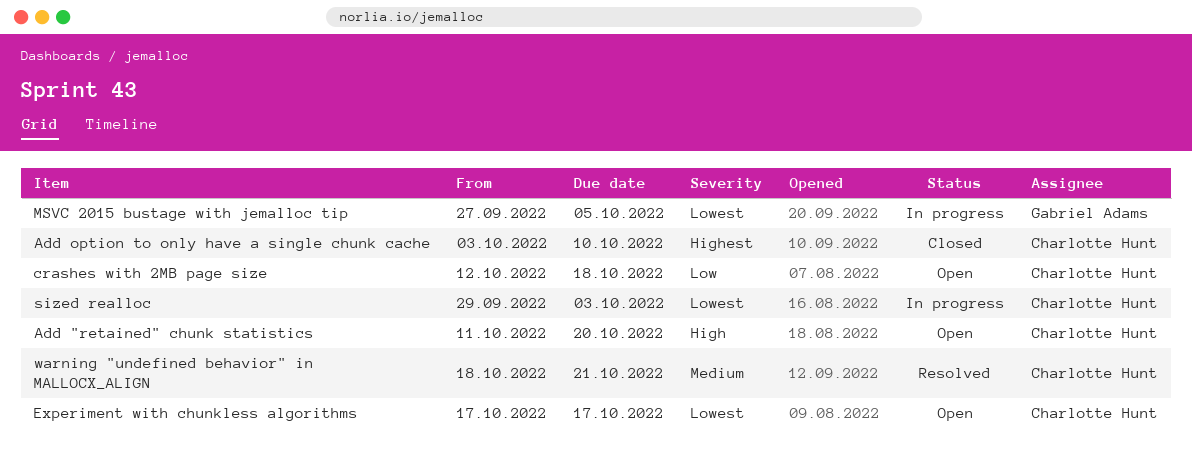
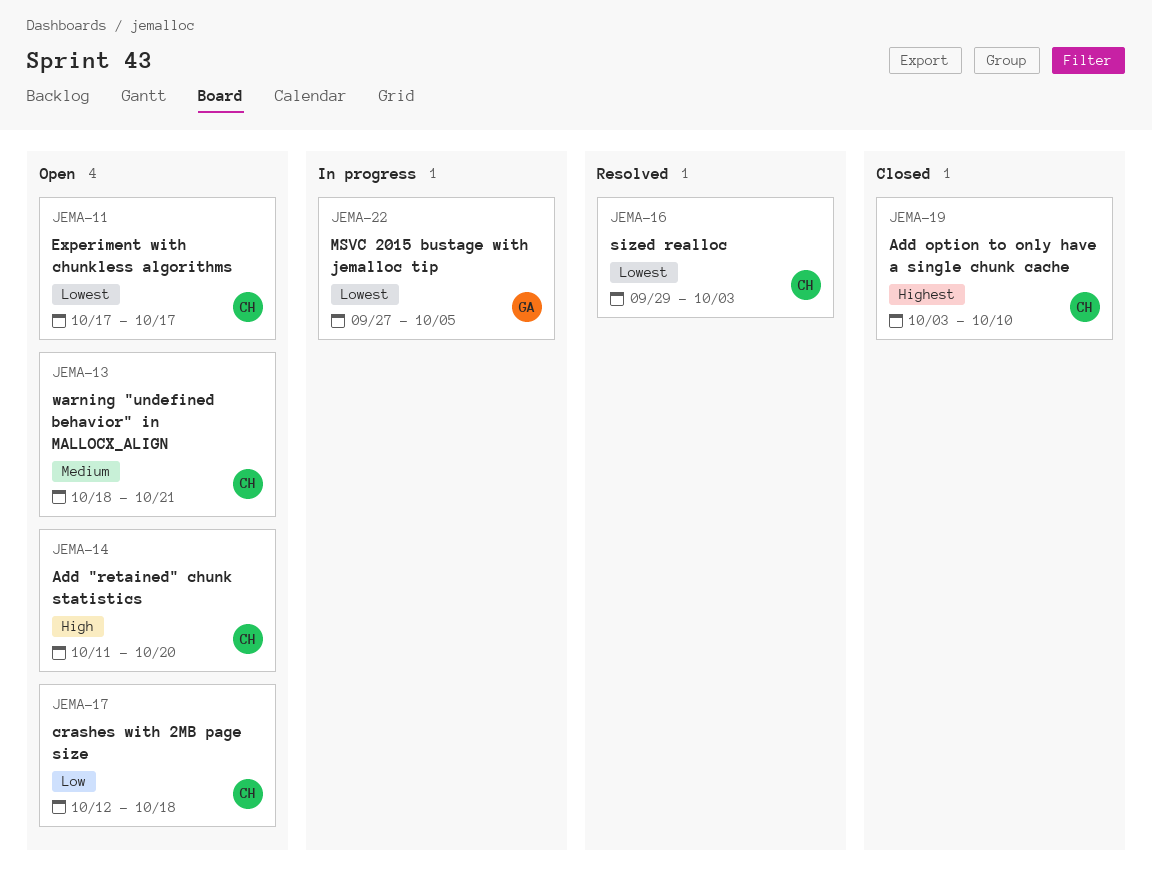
sized realloc, status: In progress -> Resolved
warning "undefined behavior" in MALLOCX_ALIGN, status: Resolved -> Open

